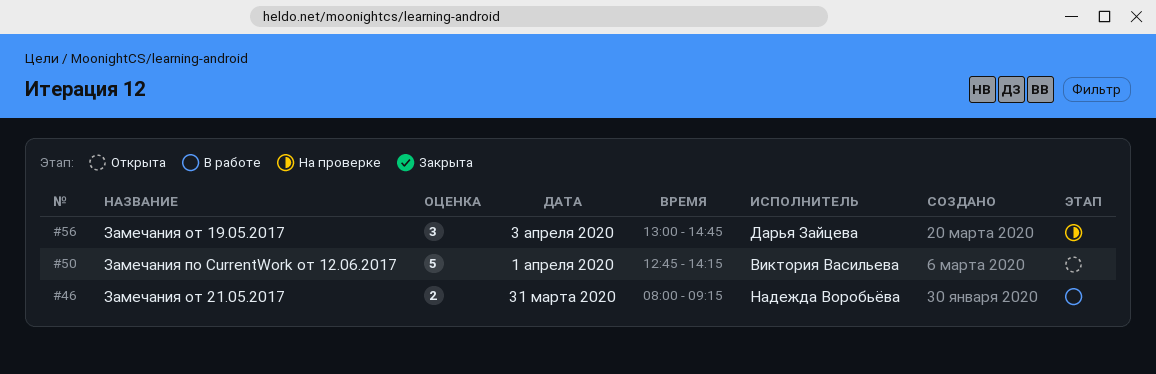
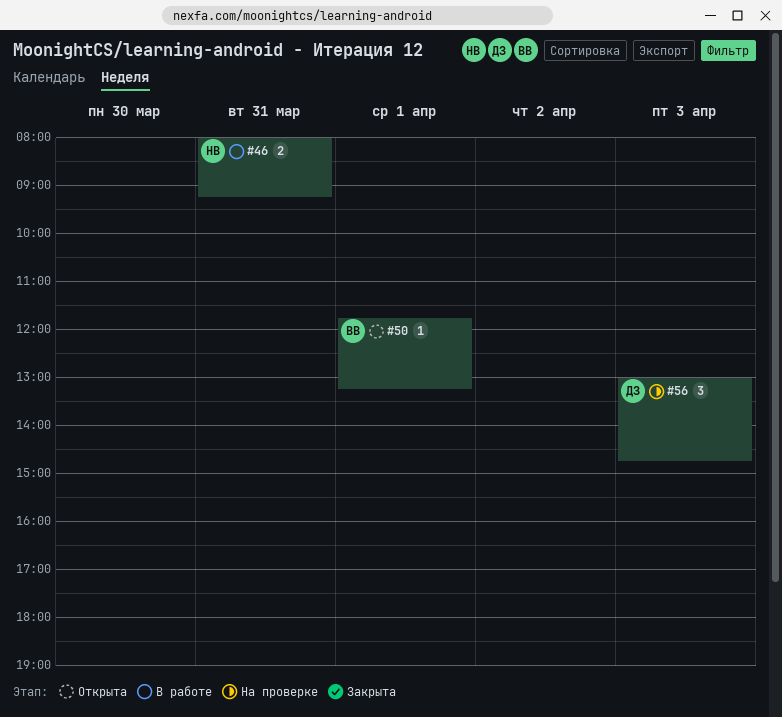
#50, estimate: 5 -> 1
#50, begins: 12:45 -> 11:45
#50, ends: 14:15 -> 13:15

